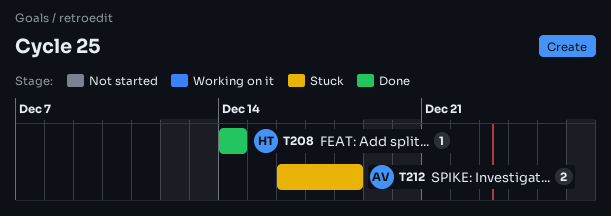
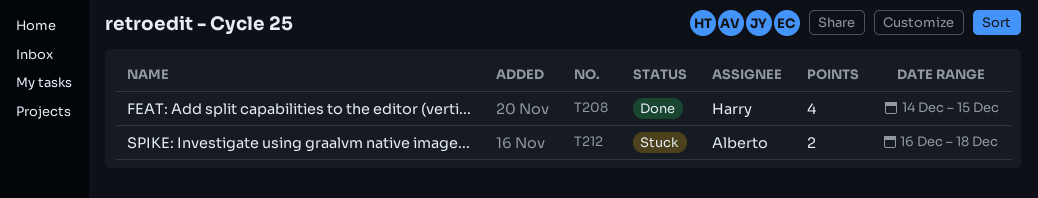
T208, estimate: 1 -> 4
T208, due: Dec 14 -> Dec 15

